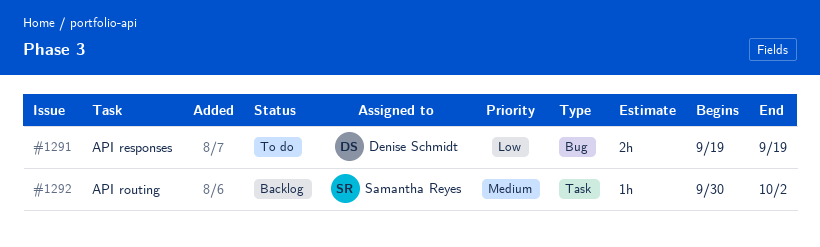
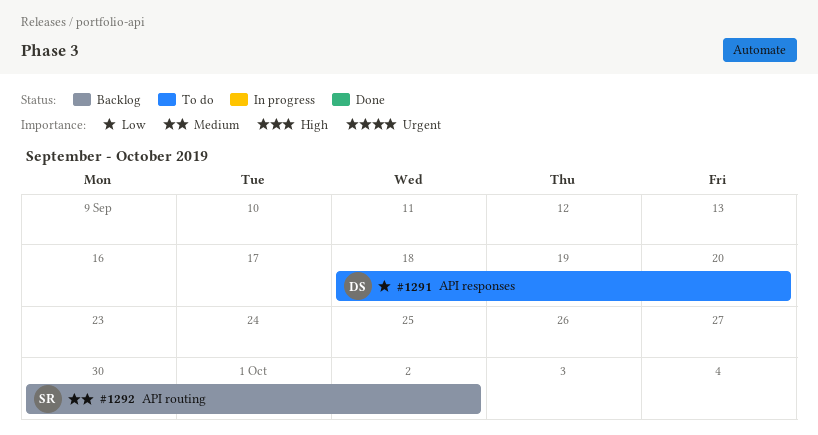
#1291, start: Sep 19 -> Sep 18
#1291, due: Sep 19 -> Sep 20

